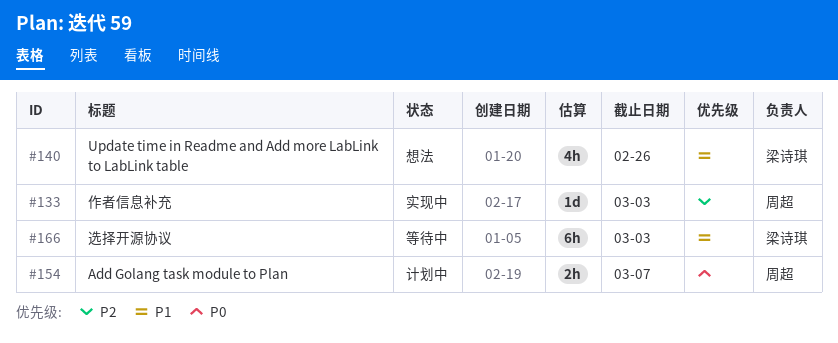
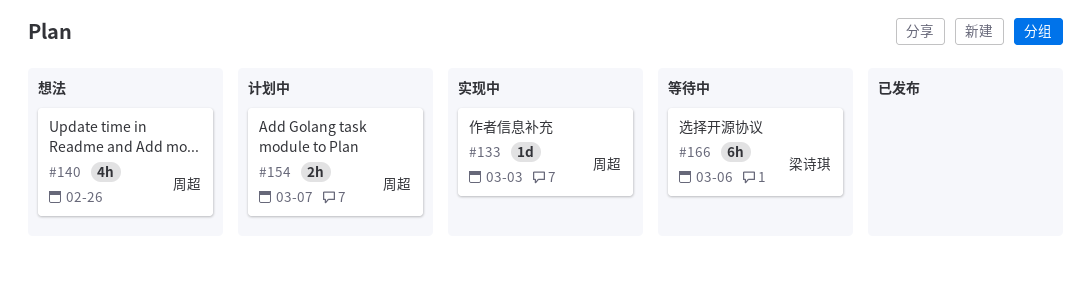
#140, owner: 梁诗琪 -> 周超
#166, due: Mar 3 -> Mar 6

